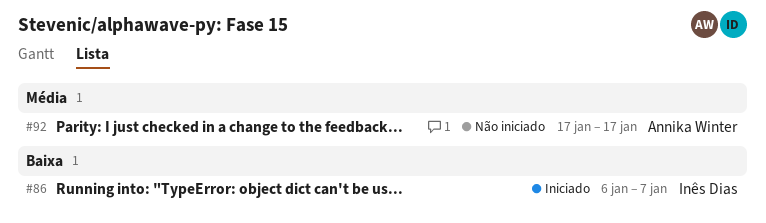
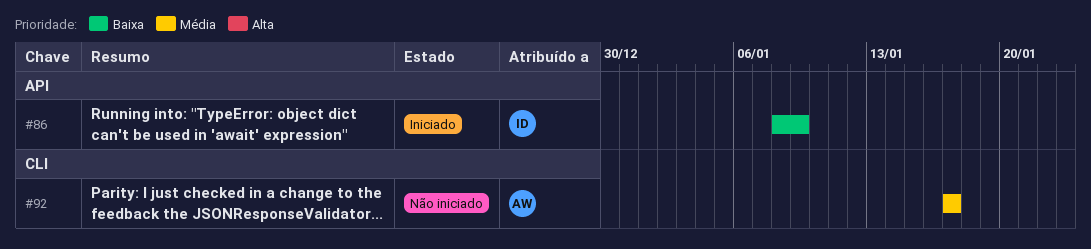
#86, start: Jan 6 -> Jan 8
#86, due: Jan 7 -> Jan 9

